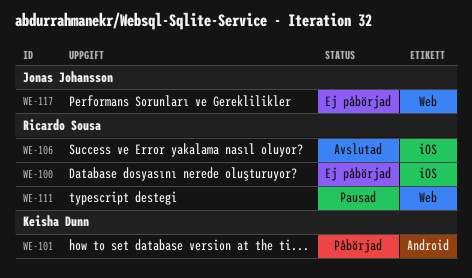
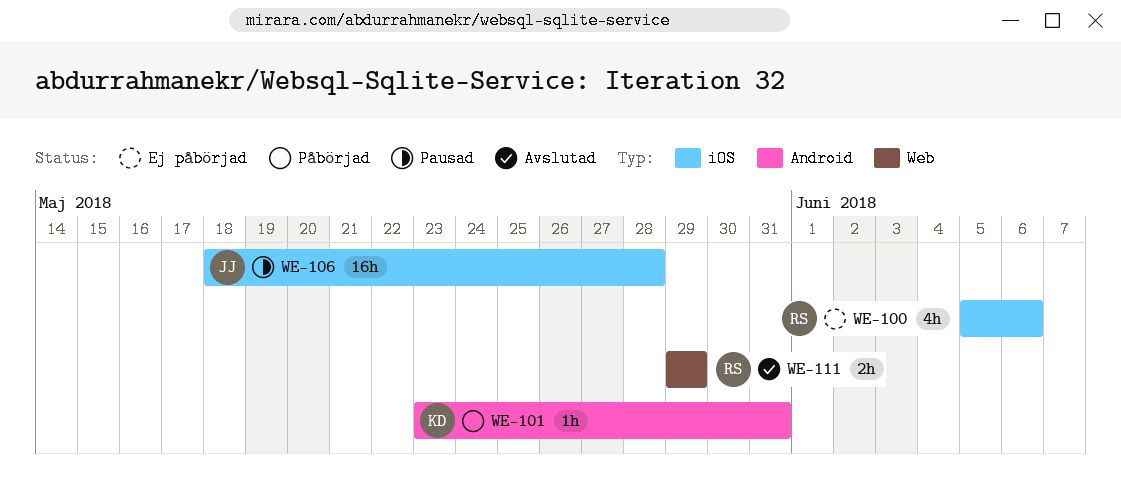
WE-106, status: Avslutad -> Pausad
WE-106, owner: Ricardo Sousa -> Jonas Johansson
WE-111, status: Pausad -> Avslutad
WE-117: present -> none

